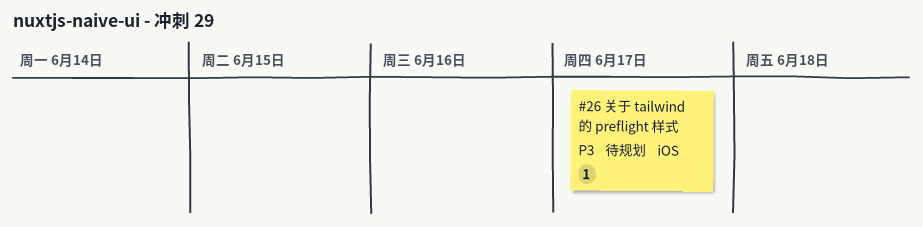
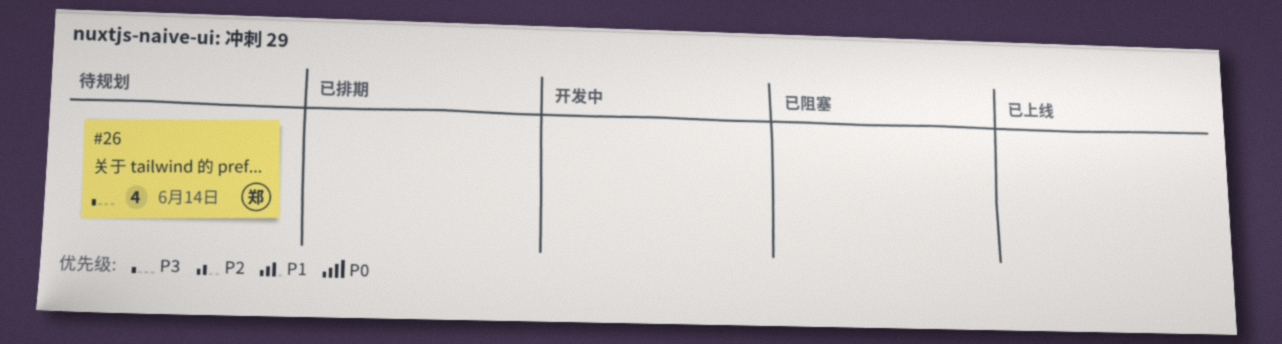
#26, estimate: 1 -> 4
#26, due: Jun 17 -> Jun 14

